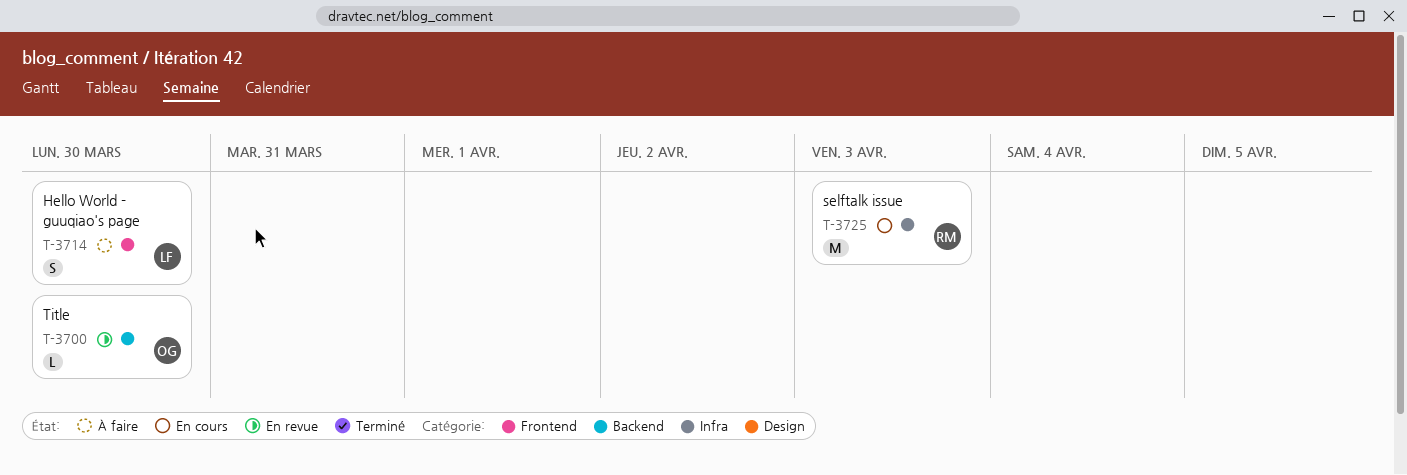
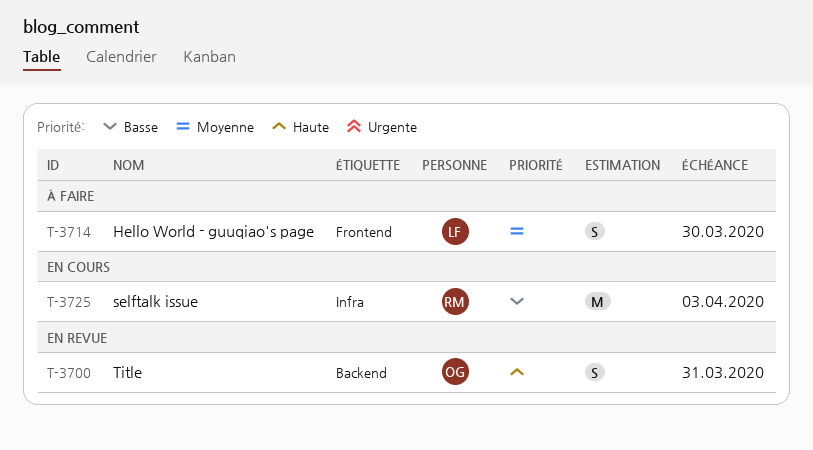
T-3700, estimate: L -> S
T-3700, due: Mar 30 -> Mar 31

